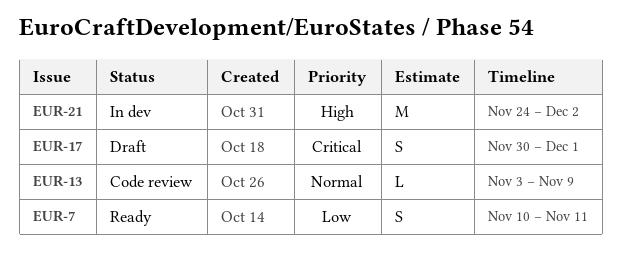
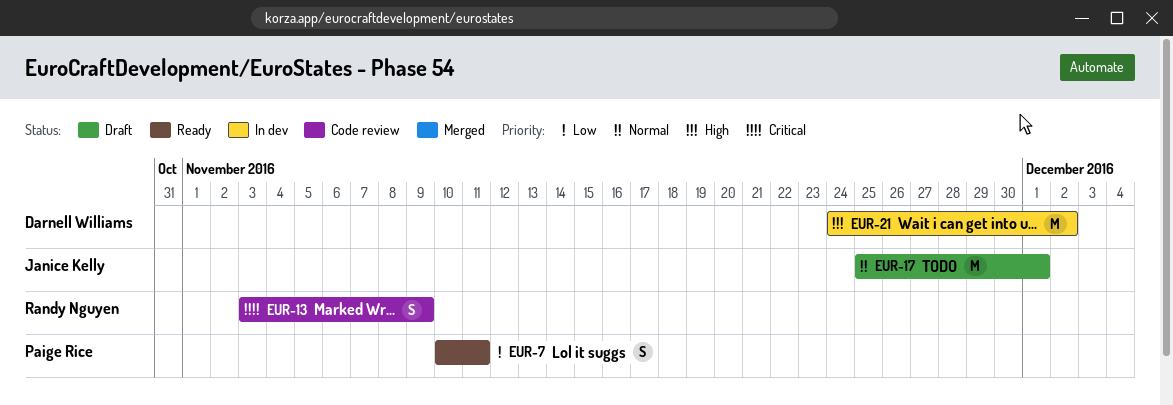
EUR-13, priority: Normal -> Critical
EUR-13, estimate: L -> S
EUR-17, priority: Critical -> Normal
EUR-17, estimate: S -> M
EUR-17, start: Nov 30 -> Nov 25

